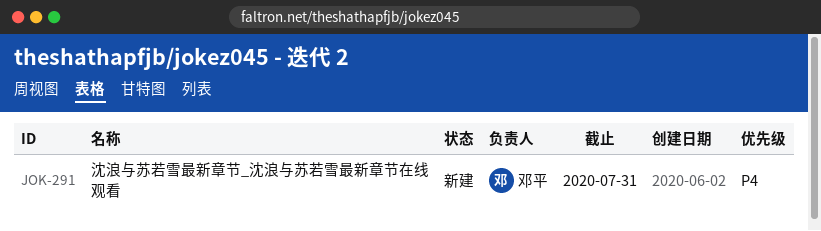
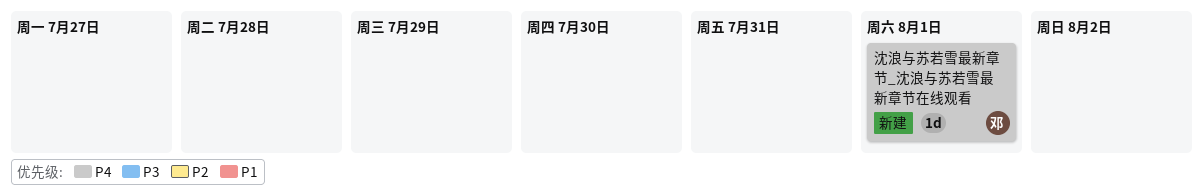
沈浪与苏若雪最新章节_沈浪与苏若雪最新章节在线观看, due: Jul 31 -> Aug 1

